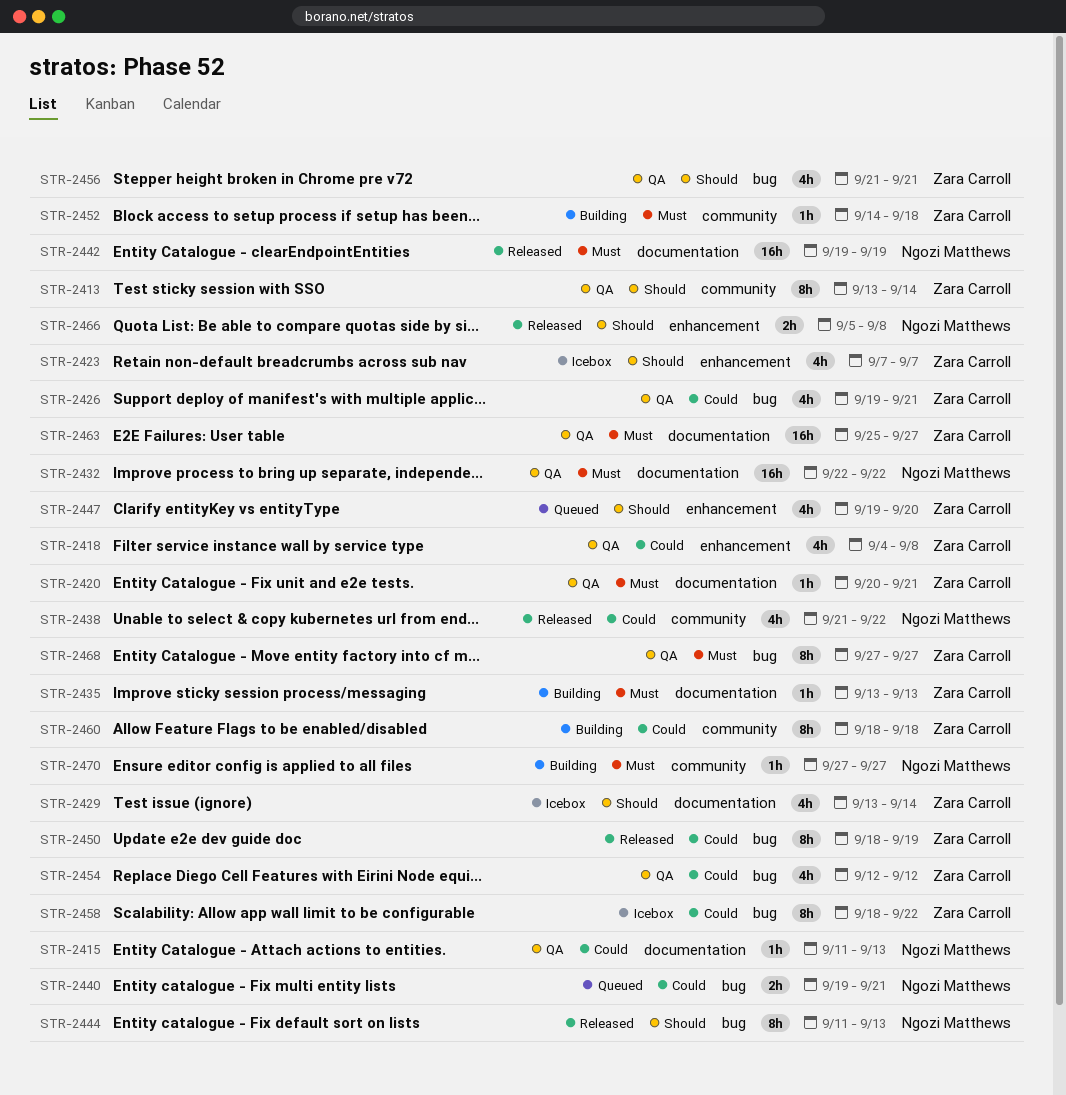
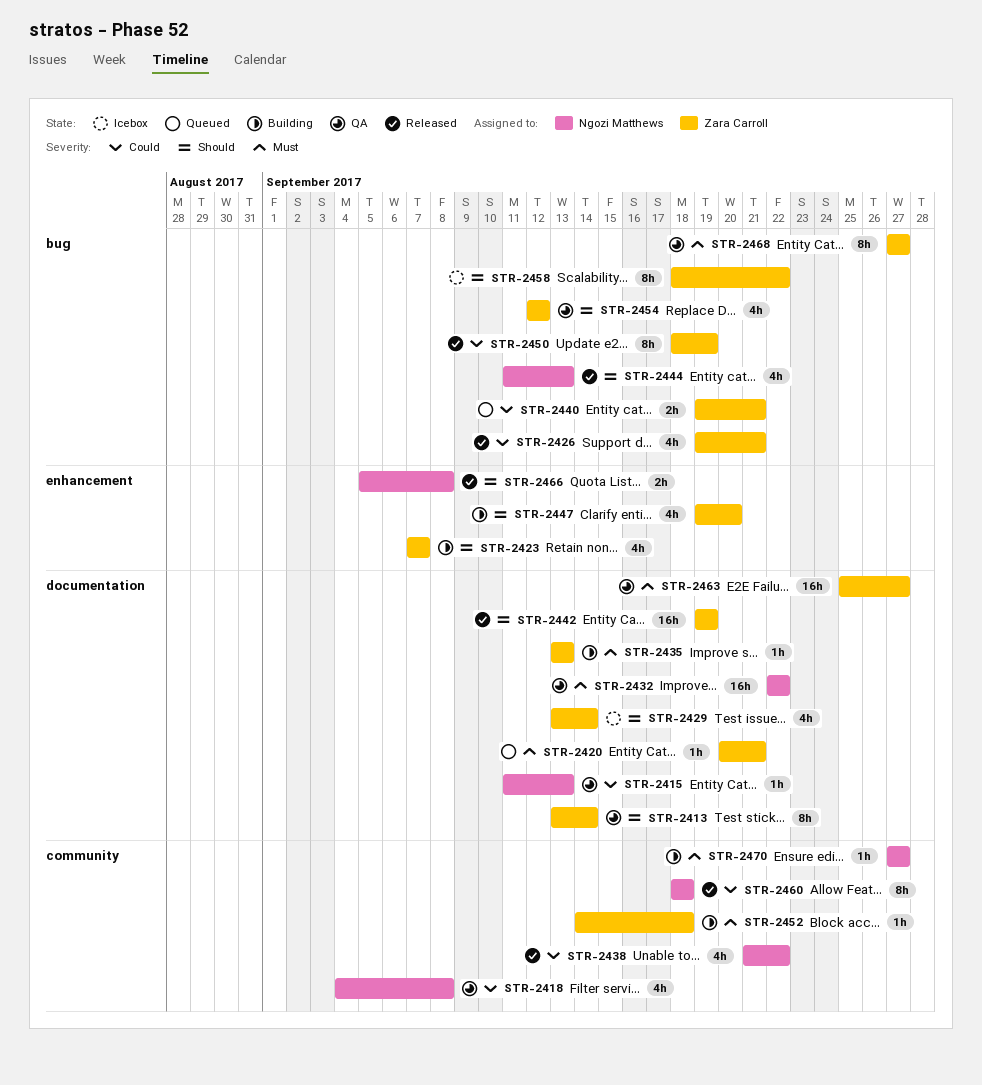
STR-2413, label: community -> documentation
STR-2418, owner: Zara Carroll -> Ngozi Matthews
STR-2418, label: enhancement -> community
STR-2420, status: QA -> Queued
STR-2423, status: Icebox -> Building
STR-2426, status: QA -> Released
STR-2440, owner: Ngozi Matthews -> Zara Carroll
STR-2442, owner: Ngozi Matthews -> Zara Carroll
STR-2442, priority: Must -> Should
STR-2444, estimate: 8h -> 4h
STR-2447, status: Queued -> Building
STR-2454, priority: Could -> Should
STR-2456: present -> none
STR-2458, priority: Could -> Should
STR-2460, status: Building -> Released
STR-2460, owner: Zara Carroll -> Ngozi Matthews

